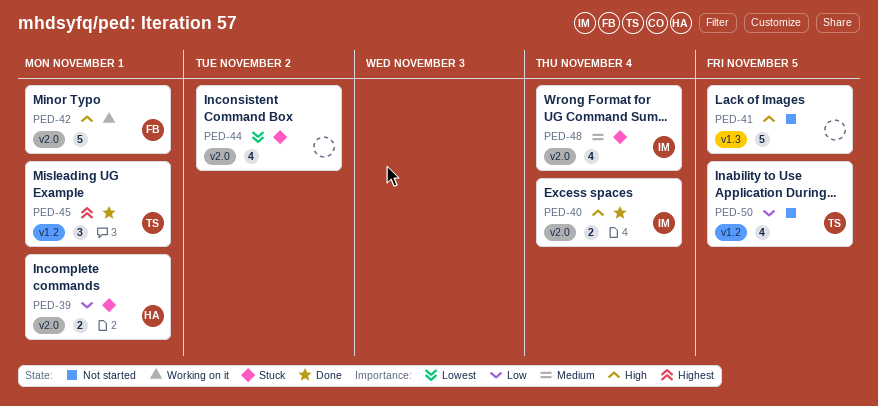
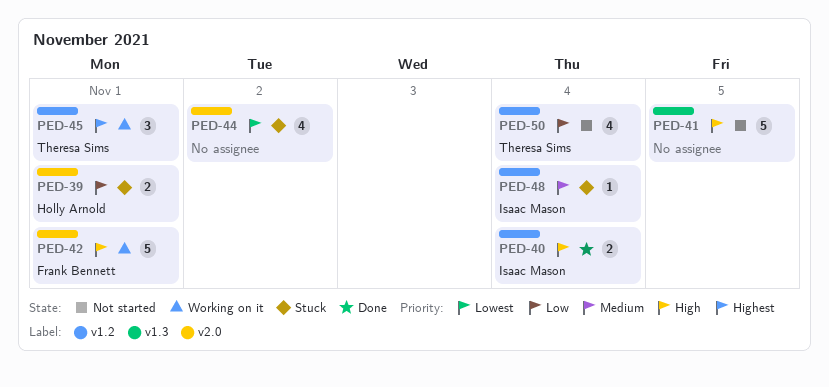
PED-40, label: v2.0 -> v1.2
PED-45, status: Done -> Working on it
PED-48, label: v2.0 -> v1.2
PED-48, estimate: 4 -> 1
PED-50, due: Nov 5 -> Nov 4

